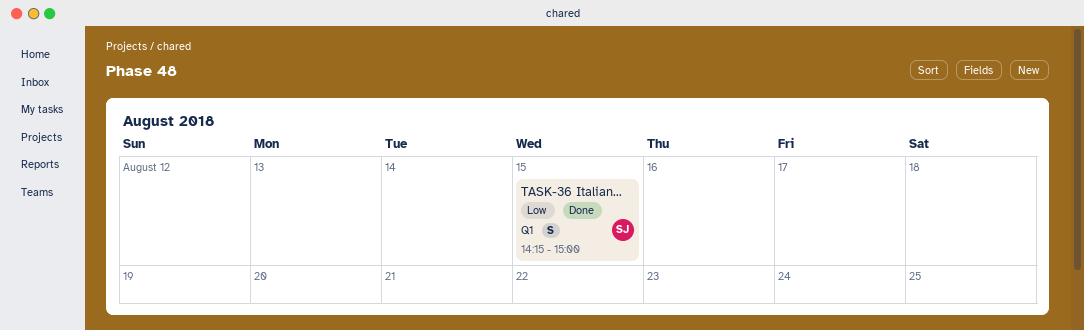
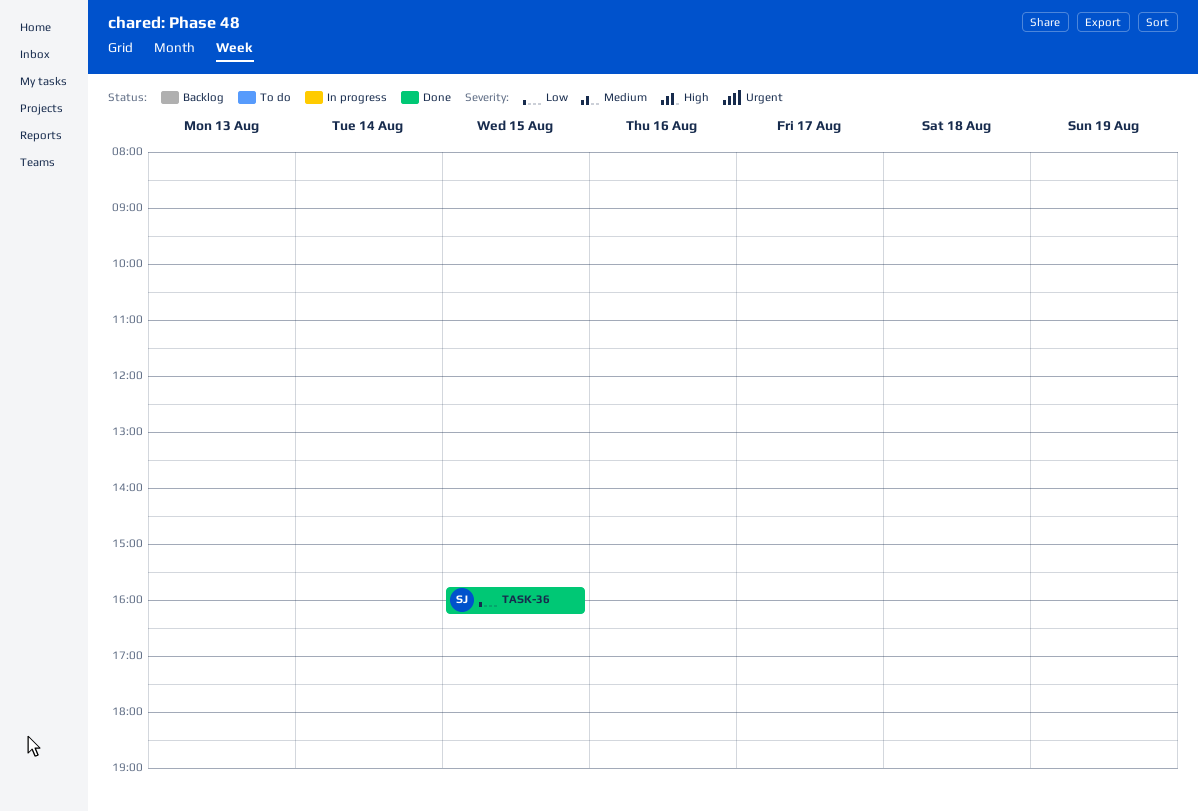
TASK-36, begins: 14:15 -> 15:45
TASK-36, ends: 15:00 -> 16:15

